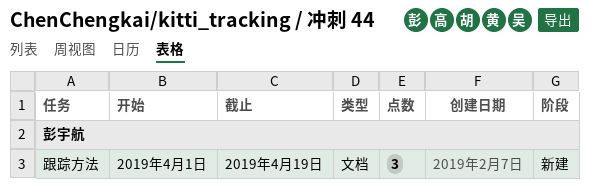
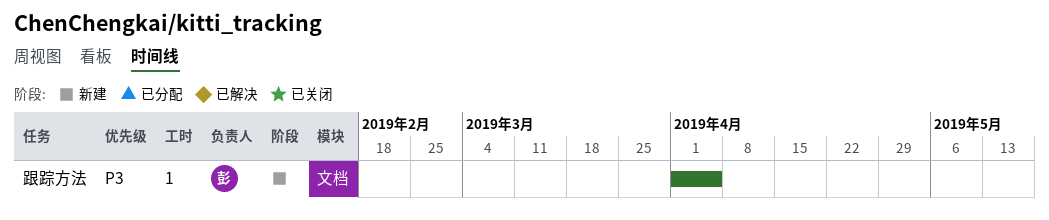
跟踪方法, estimate: 3 -> 1
跟踪方法, due: Apr 19 -> Apr 5

